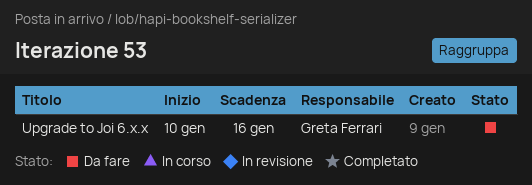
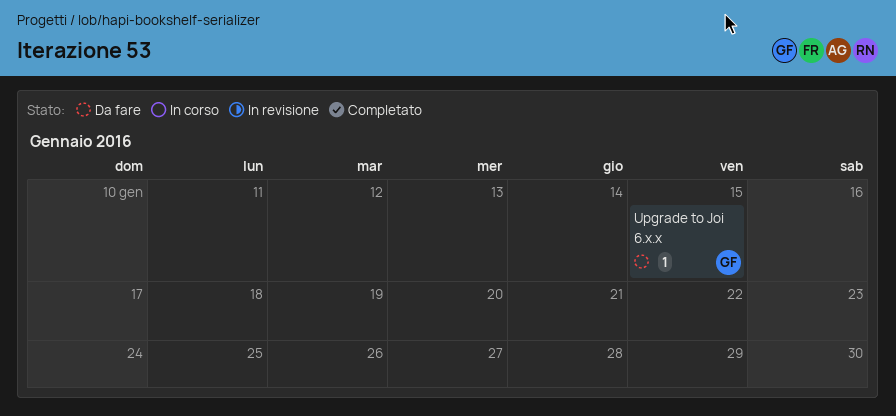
Upgrade to Joi 6.x.x, due: Jan 16 -> Jan 15

